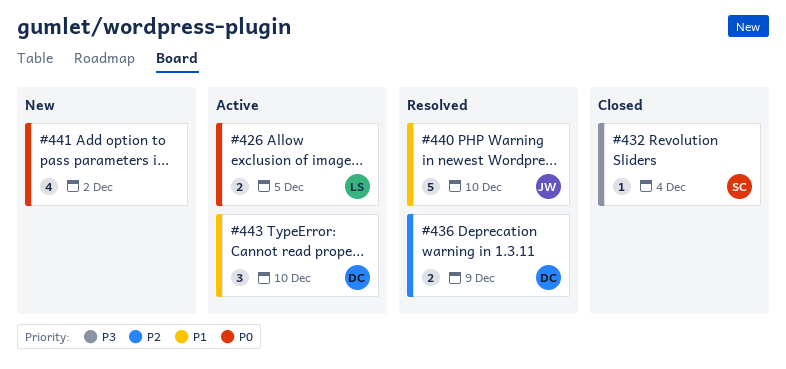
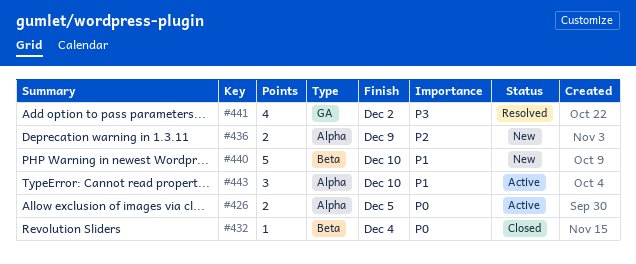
#432, priority: P3 -> P0
#436, status: Resolved -> New
#440, status: Resolved -> New
#441, status: New -> Resolved
#441, priority: P0 -> P3

